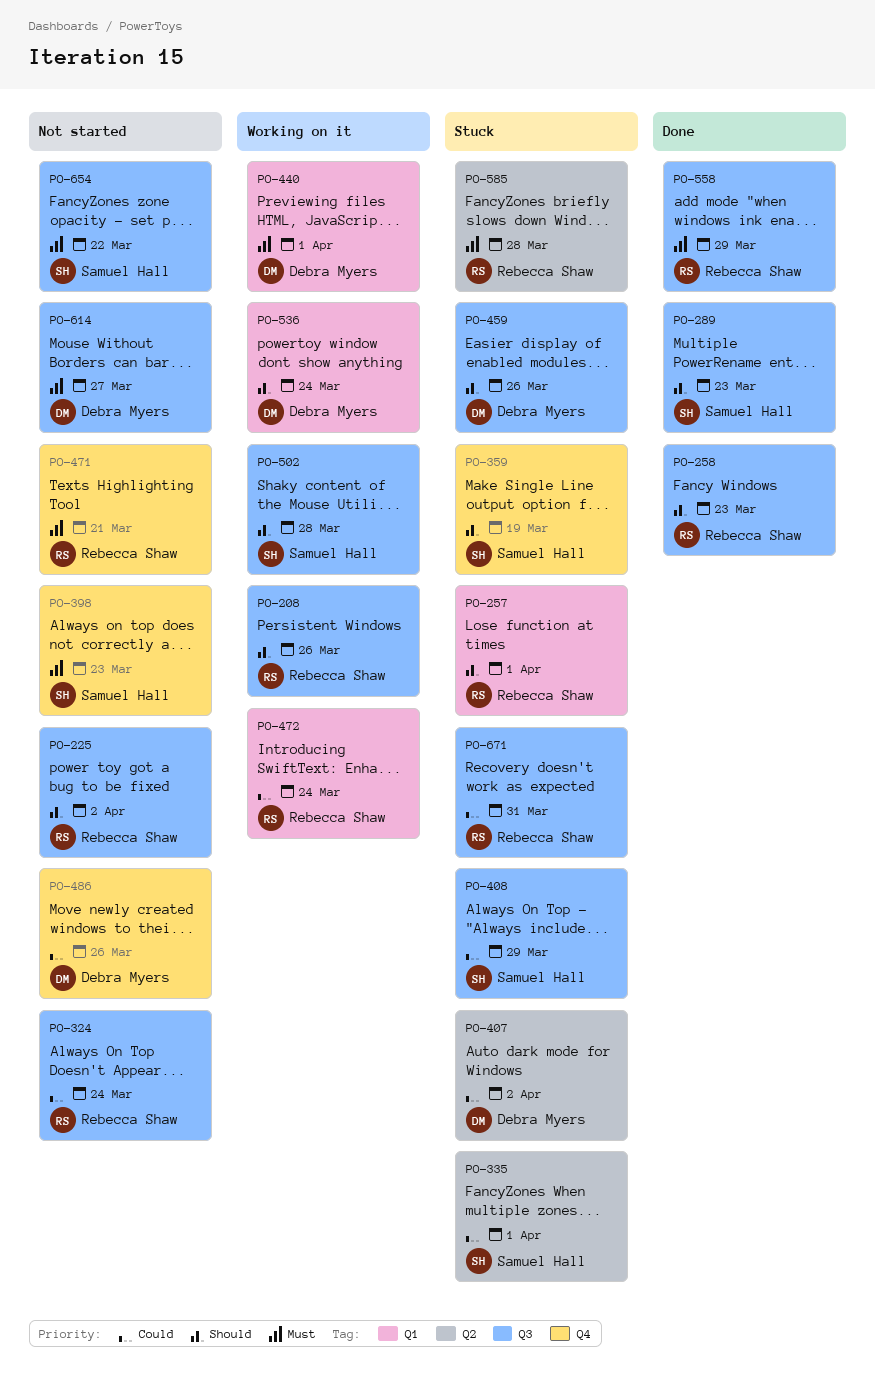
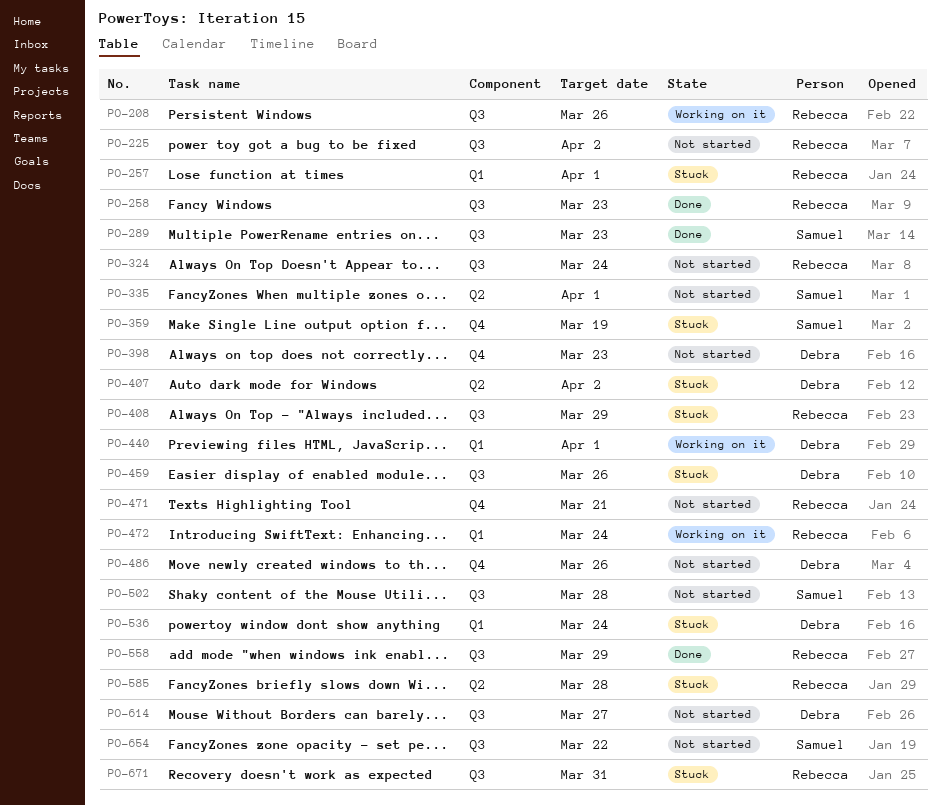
PO-335, status: Stuck -> Not started
PO-398, owner: Samuel Hall -> Debra Myers
PO-408, owner: Samuel Hall -> Rebecca Shaw
PO-502, status: Working on it -> Not started
PO-536, status: Working on it -> Stuck

